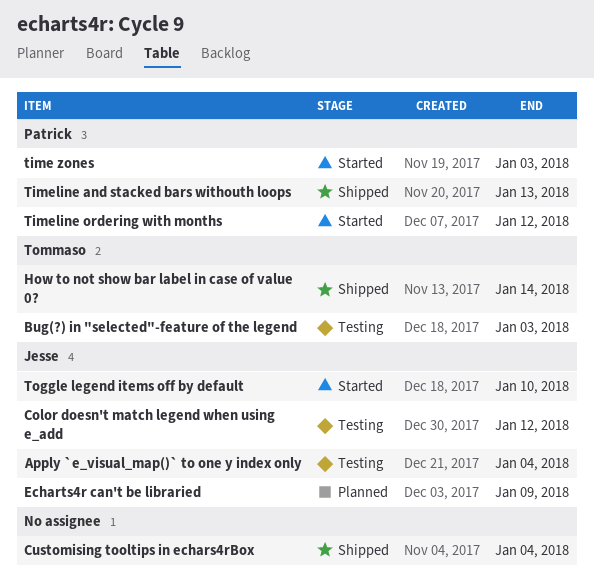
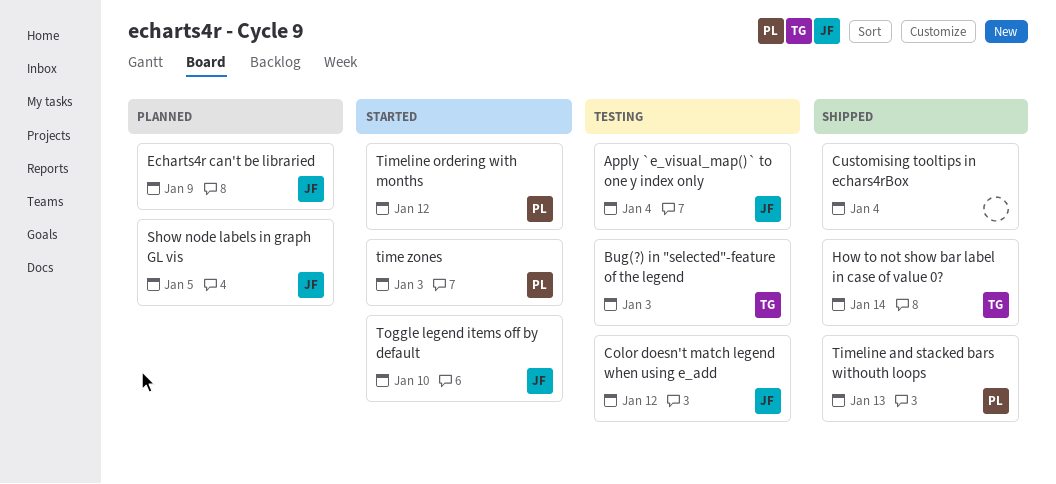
Show node labels in graph GL vis: none -> present

